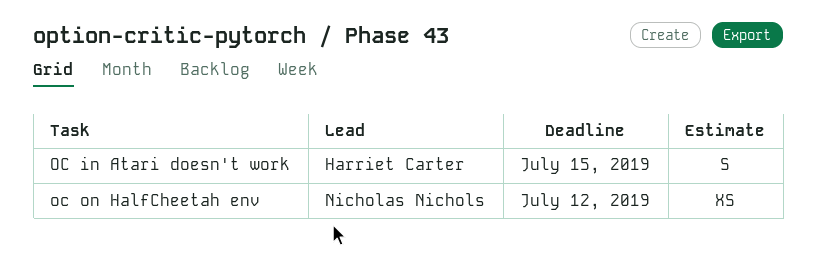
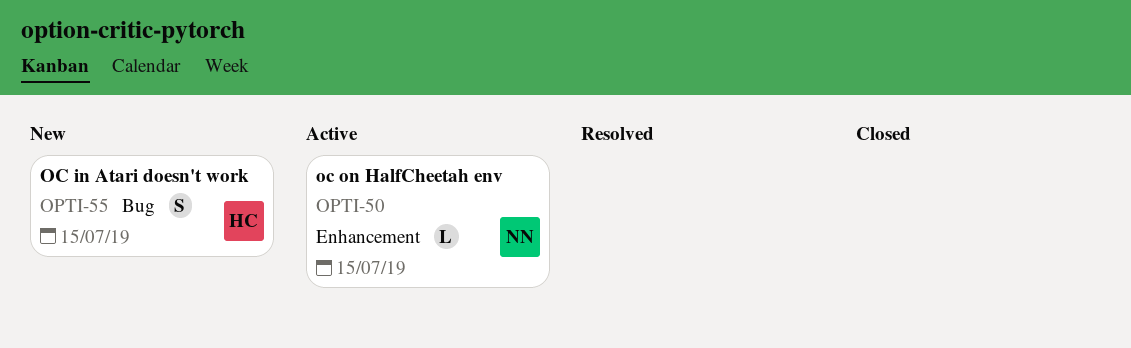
oc on HalfCheetah env, estimate: XS -> L
oc on HalfCheetah env, due: Jul 12 -> Jul 15

